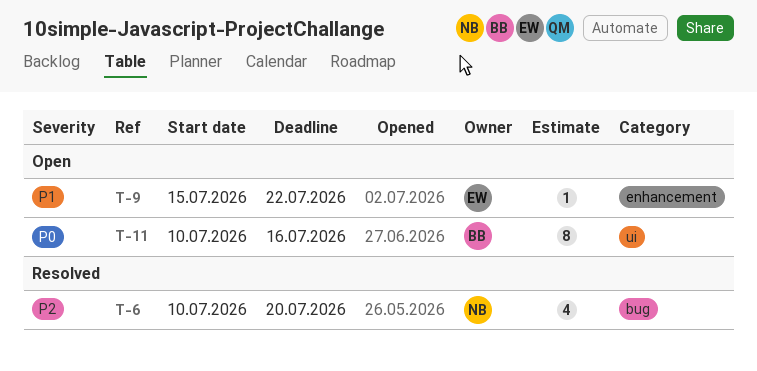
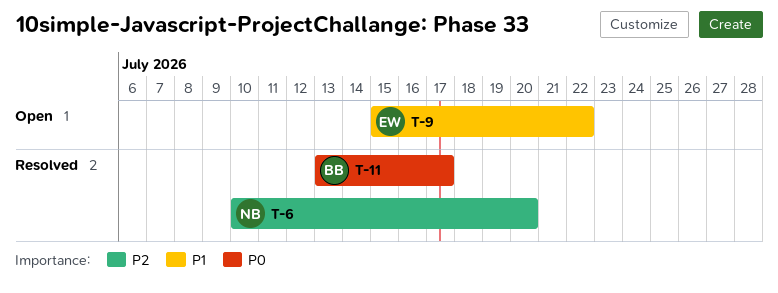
T-11, status: Open -> Resolved
T-11, start: Jul 10 -> Jul 13
T-11, due: Jul 16 -> Jul 17

